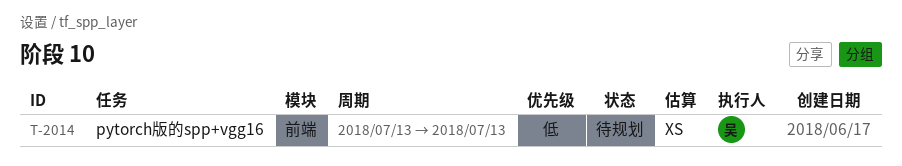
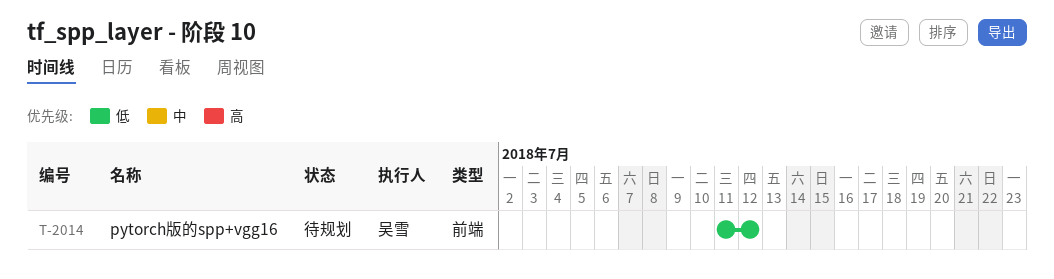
T-2014, start: Jul 13 -> Jul 11
T-2014, due: Jul 13 -> Jul 12

